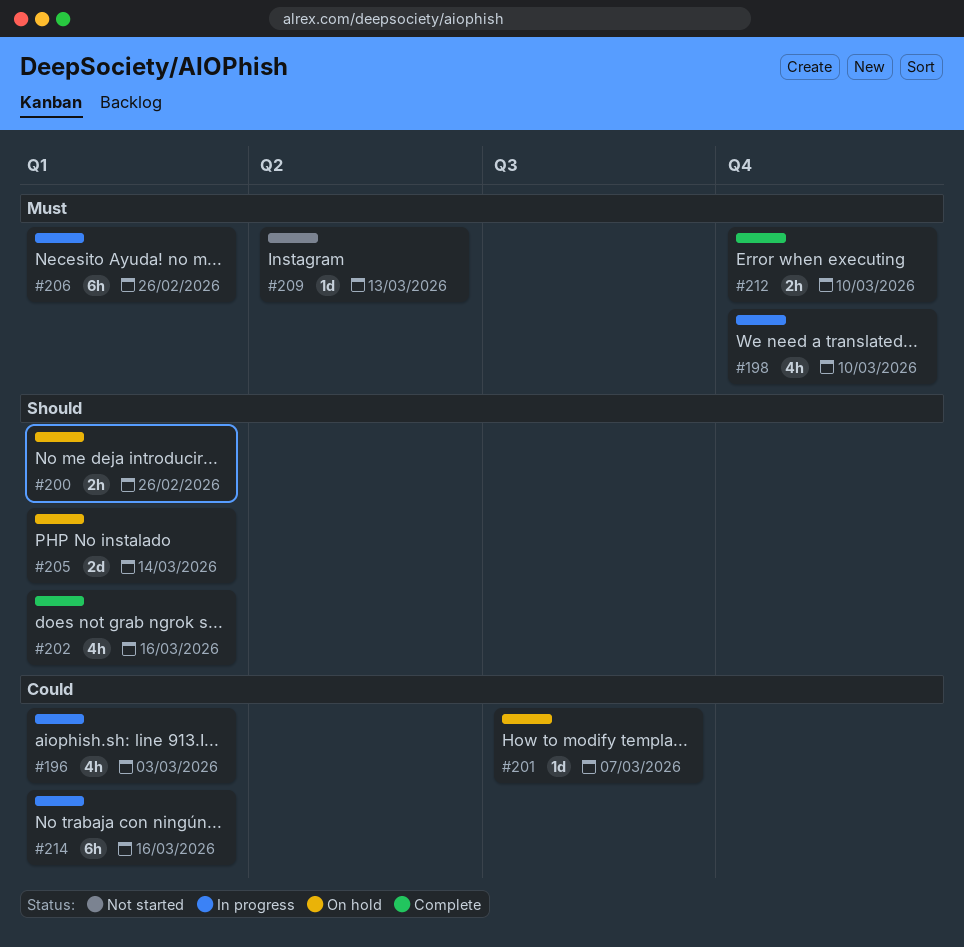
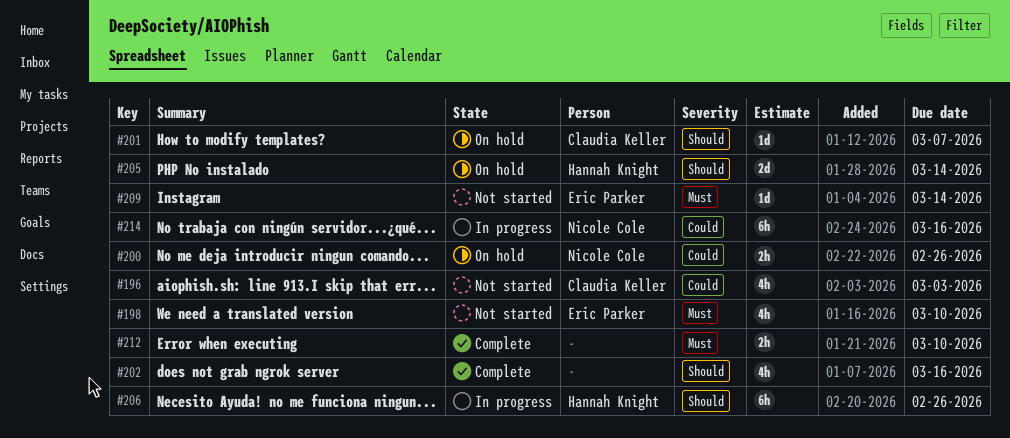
#196, status: In progress -> Not started
#198, status: In progress -> Not started
#200, priority: Should -> Could
#201, priority: Could -> Should
#206, priority: Must -> Should
#209, due: Mar 13 -> Mar 14

